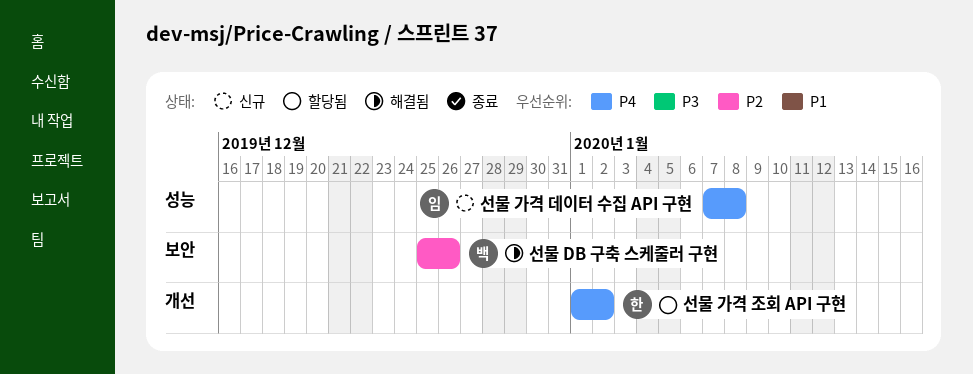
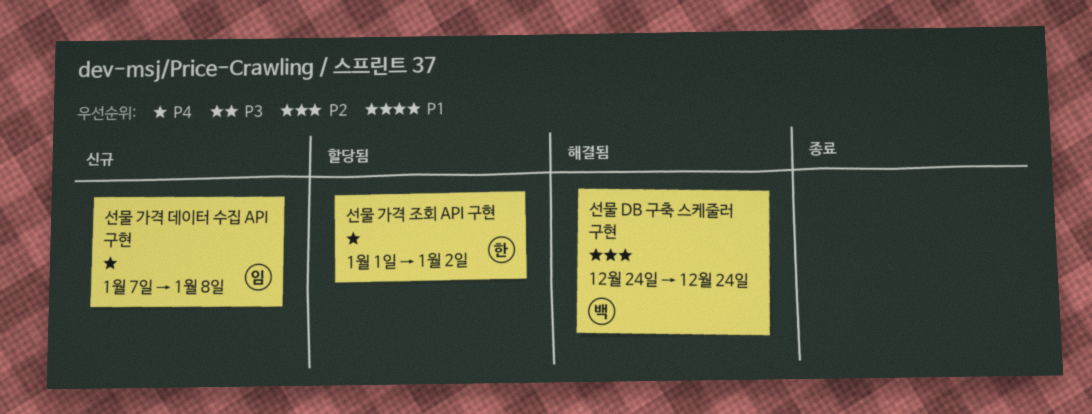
선물 DB 구축 스케줄러 구현, start: Dec 25 -> Dec 24
선물 DB 구축 스케줄러 구현, due: Dec 26 -> Dec 24

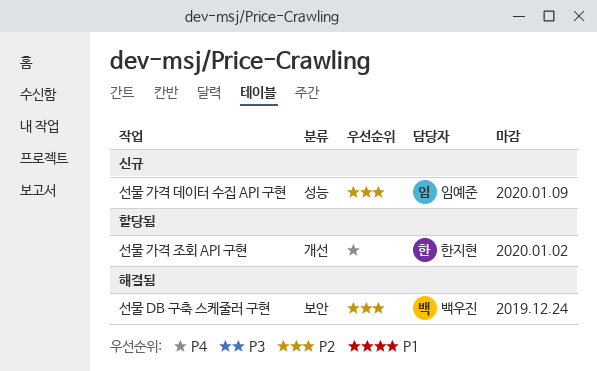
선물 가격 데이터 수집 API 구현, priority: P4 -> P2
선물 가격 데이터 수집 API 구현, due: Jan 8 -> Jan 9

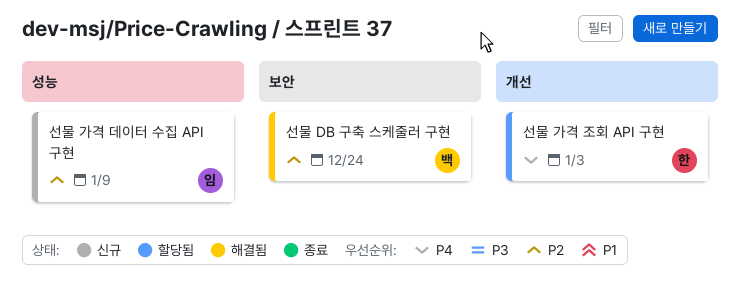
선물 가격 조회 API 구현, due: Jan 2 -> Jan 3

